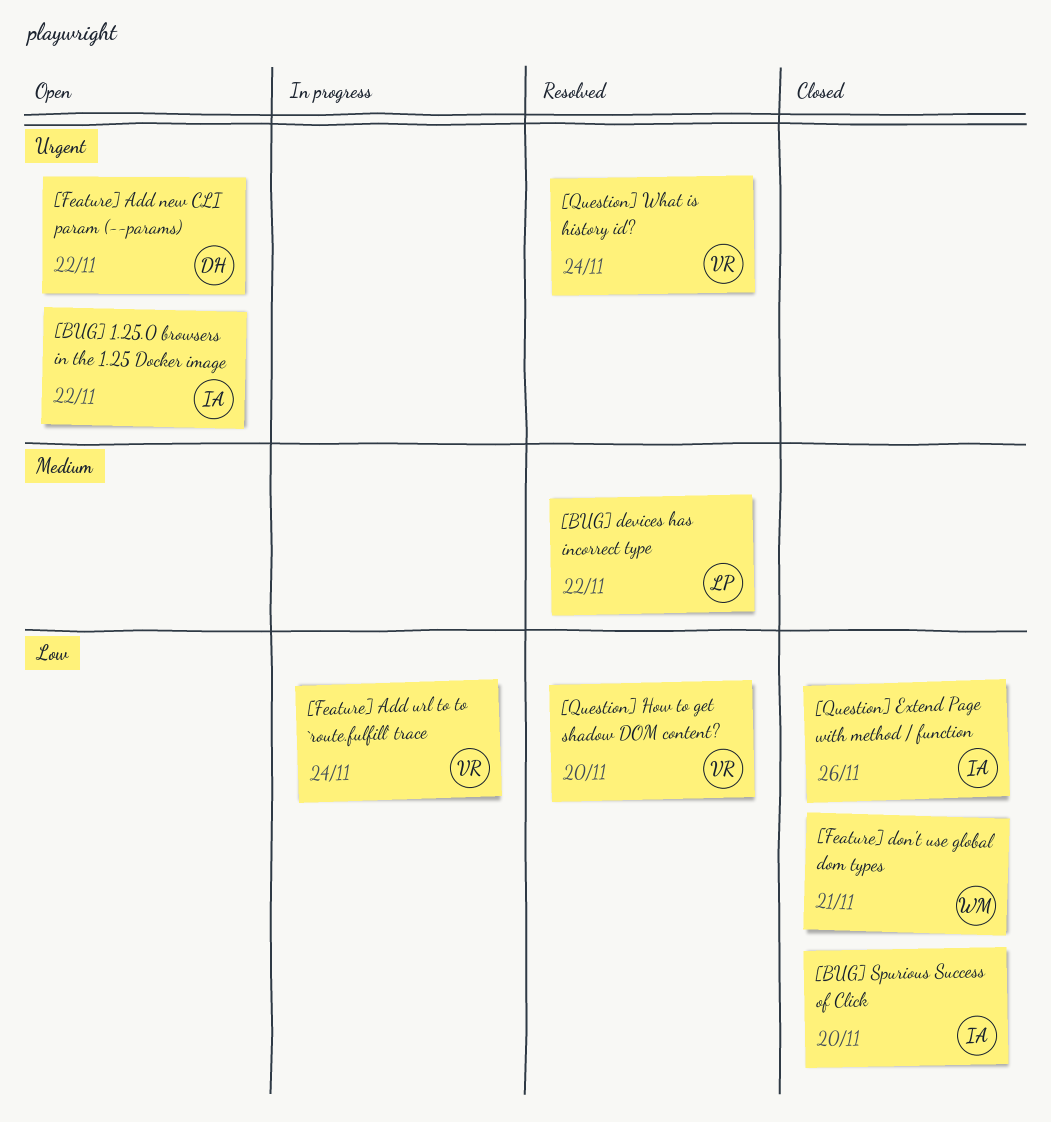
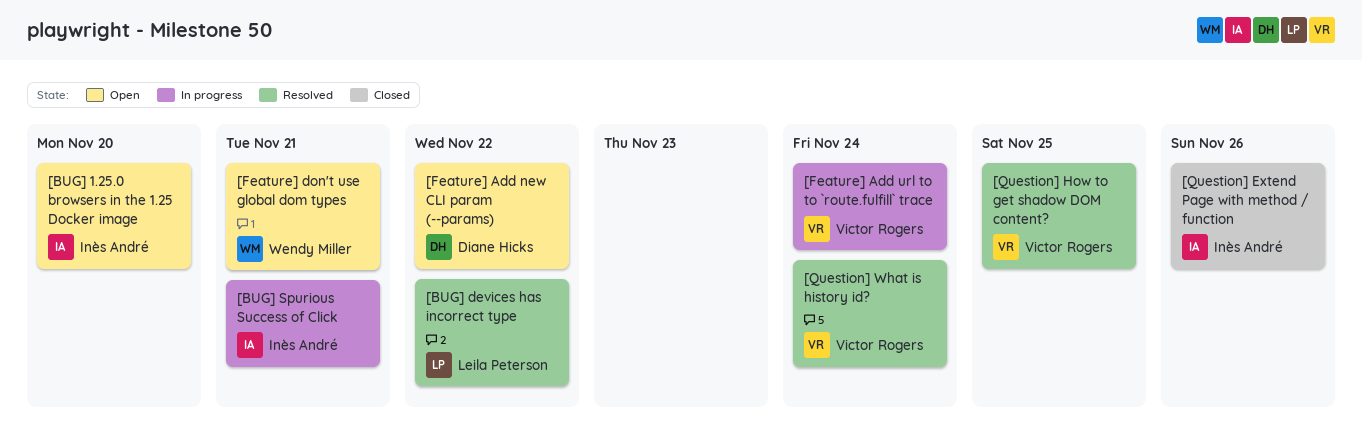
[BUG] 1.25.0 browsers in the 1.25 Docker image, due: Nov 22 -> Nov 20
[BUG] Spurious Success of Click, status: Closed -> In progress
[BUG] Spurious Success of Click, due: Nov 20 -> Nov 21
[Feature] don't use global dom types, status: Closed -> Open
[Question] How to get shadow DOM content?, due: Nov 20 -> Nov 25

